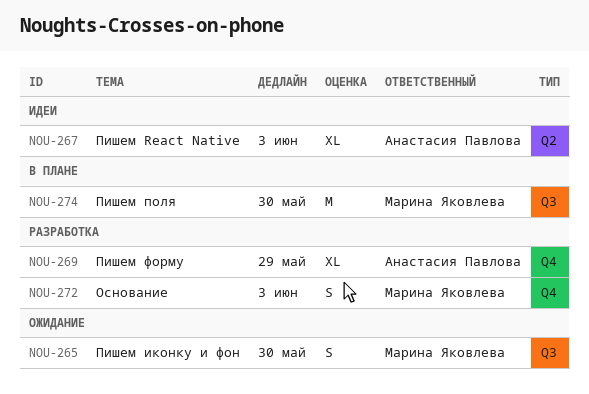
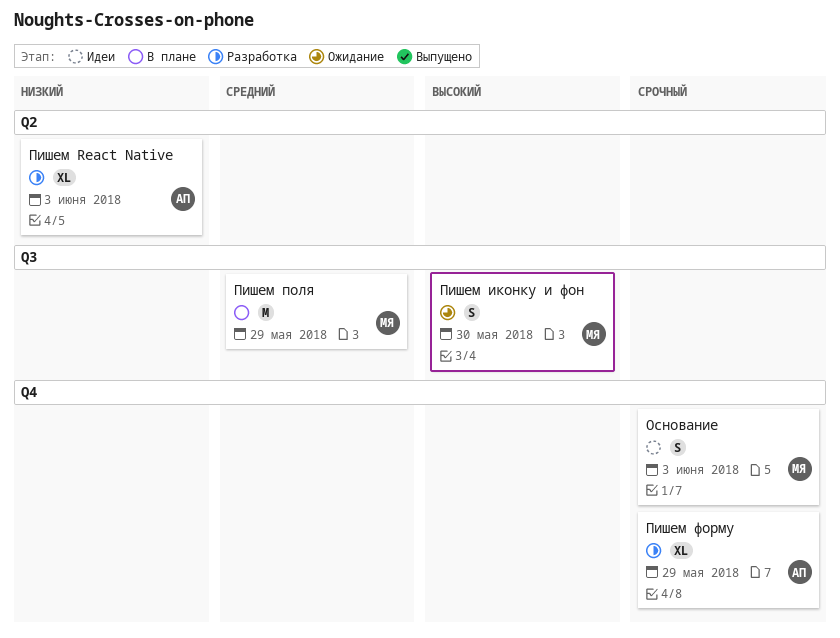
Основание, status: Разработка -> Идеи
Пишем React Native, status: Идеи -> Разработка
Пишем поля, due: May 30 -> May 29

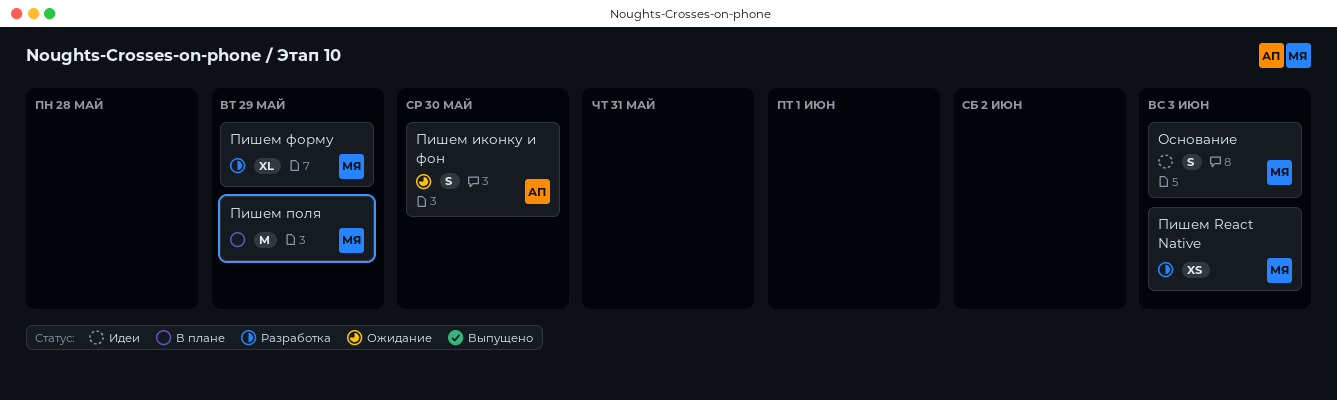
Пишем React Native, owner: АП -> МЯ
Пишем React Native, estimate: XL -> XS
Пишем иконку и фон, owner: МЯ -> АП
Пишем форму, owner: АП -> МЯ

